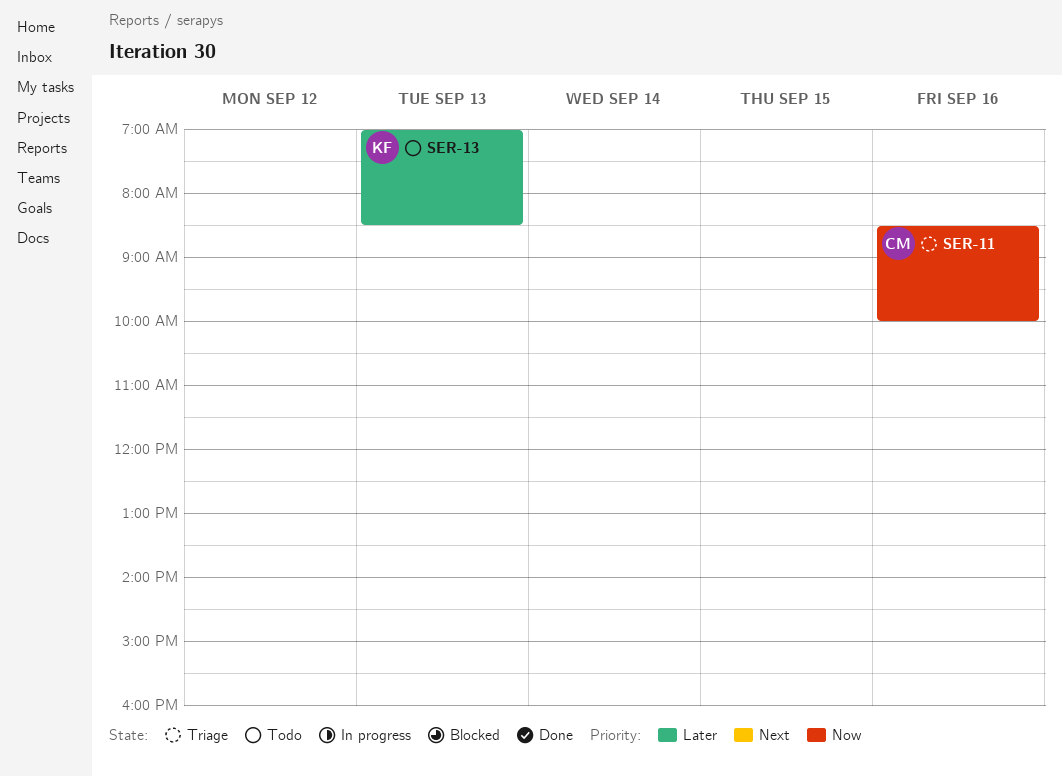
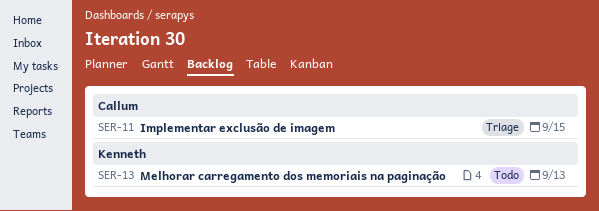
SER-11, day: Sep 16 -> Sep 15

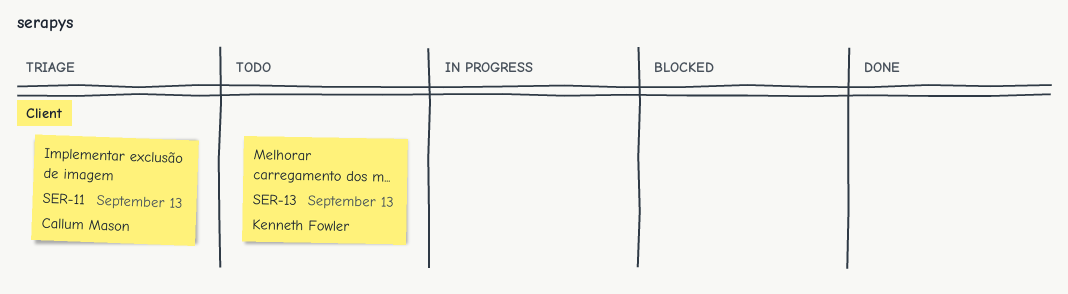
SER-11, day: Sep 15 -> Sep 13

